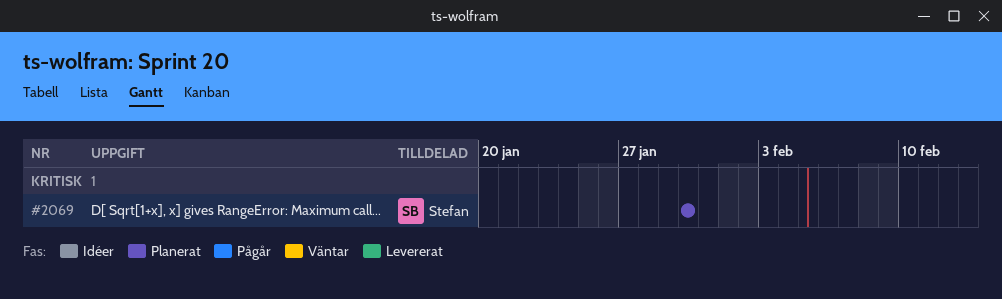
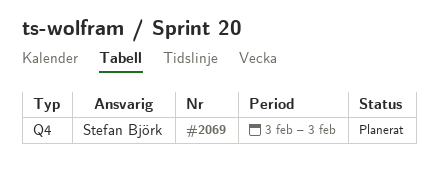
#2069, start: Jan 30 -> Feb 3
#2069, due: Jan 30 -> Feb 3

